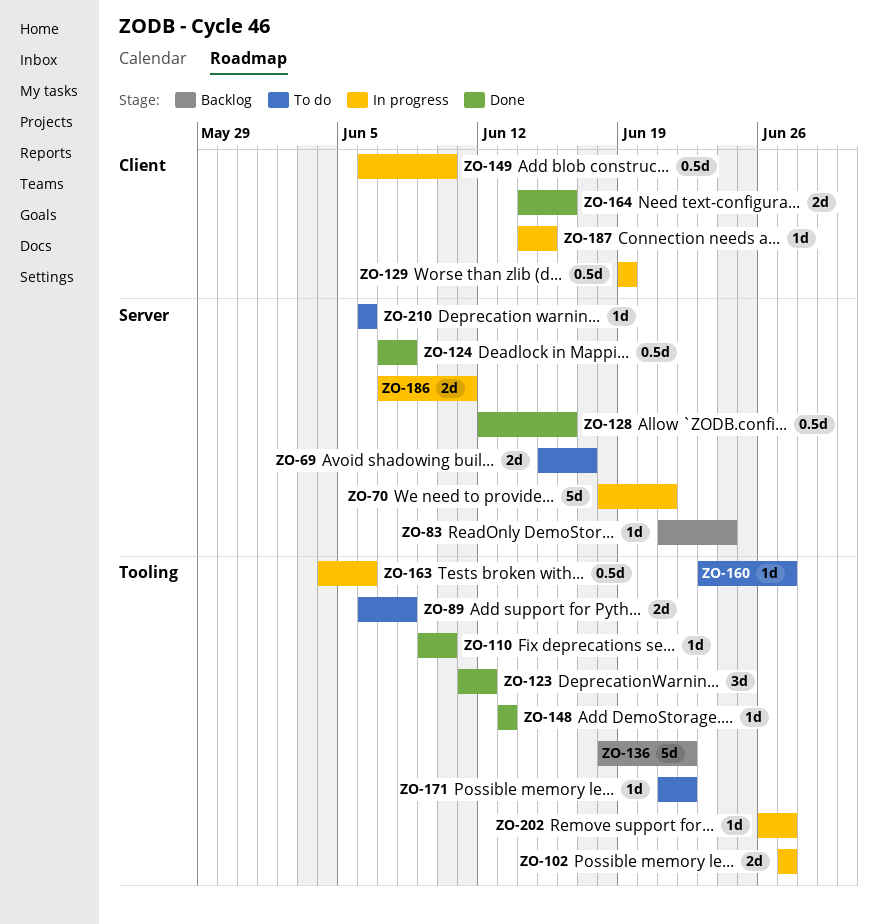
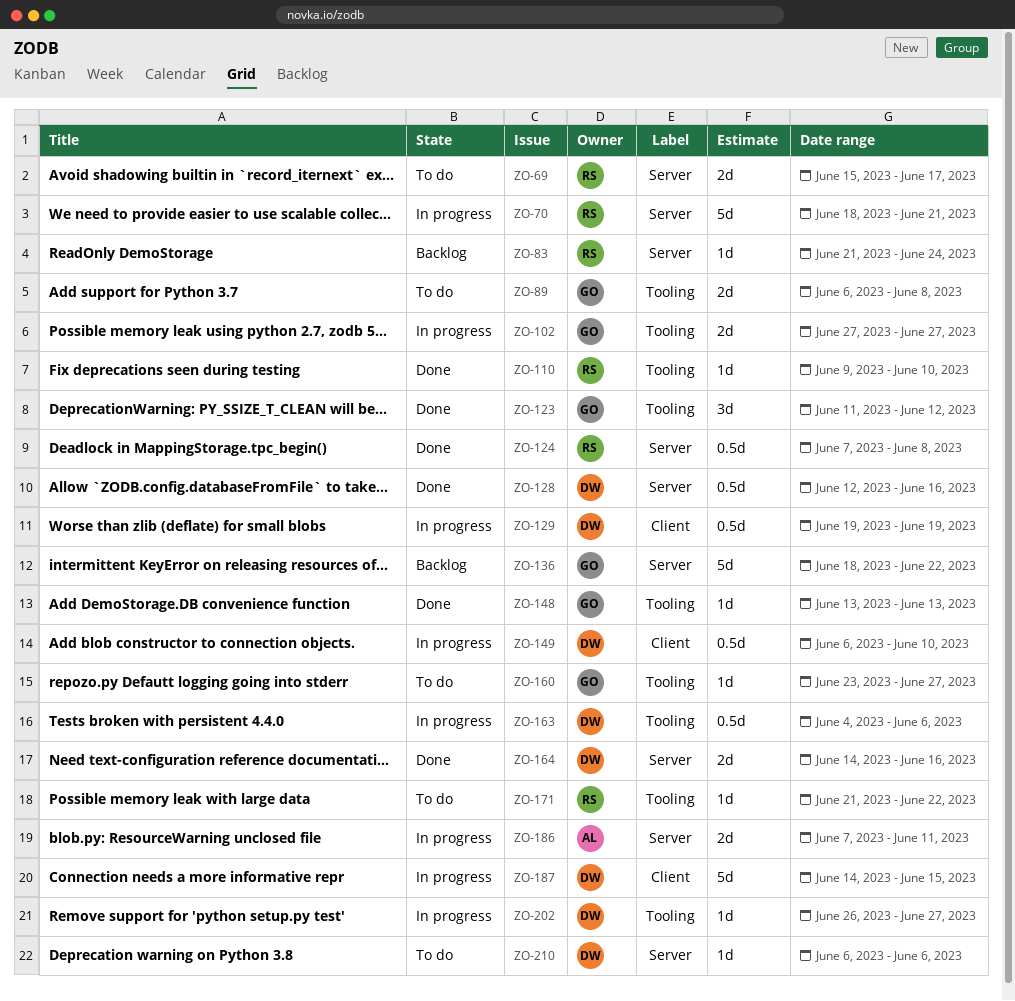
ZO-136, label: Tooling -> Server
ZO-164, label: Client -> Server
ZO-187, estimate: 1d -> 5d

